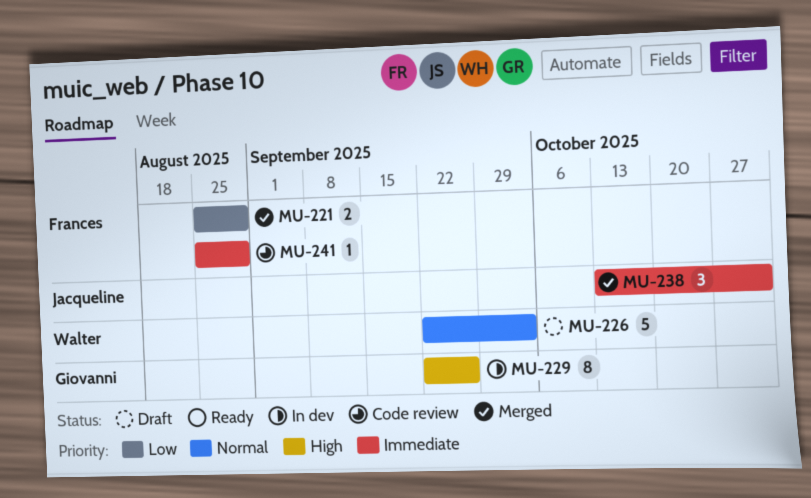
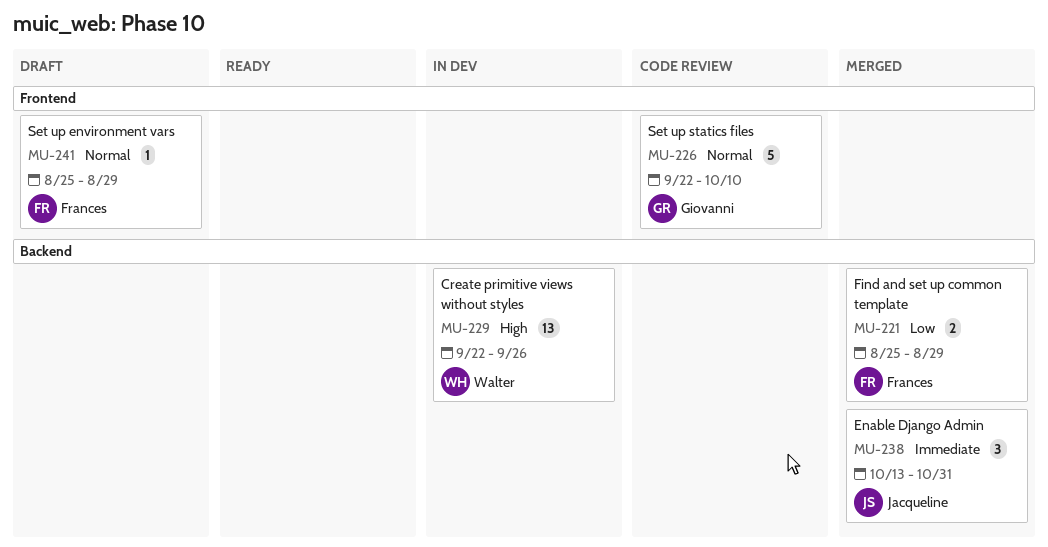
MU-226, status: Draft -> Code review
MU-226, owner: Walter -> Giovanni
MU-226, due: Oct 3 -> Oct 10
MU-229, owner: Giovanni -> Walter
MU-229, estimate: 8 -> 13
MU-241, status: Code review -> Draft
MU-241, priority: Immediate -> Normal

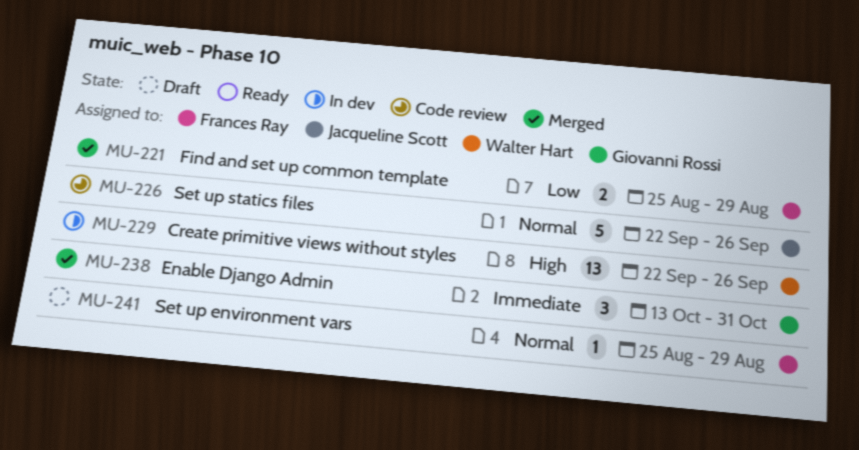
MU-226, owner: Giovanni Rossi -> Jacqueline Scott
MU-226, due: Oct 10 -> Sep 26
MU-238, owner: Jacqueline Scott -> Giovanni Rossi

